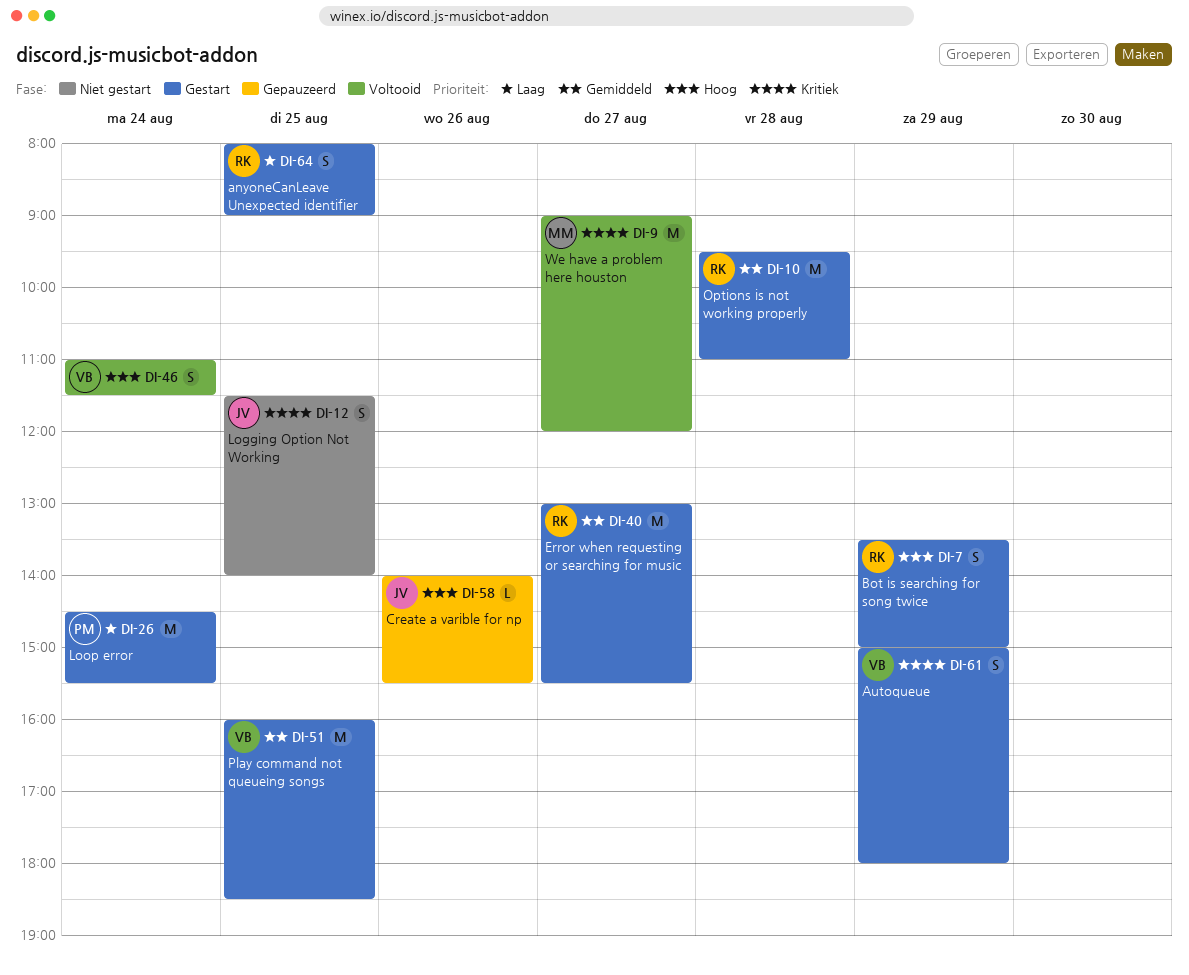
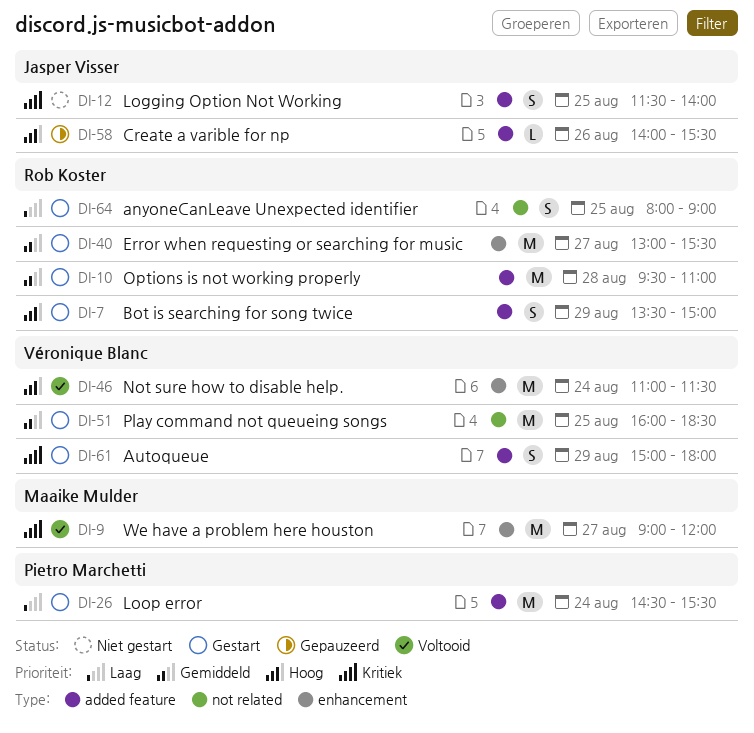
DI-46, estimate: S -> M

